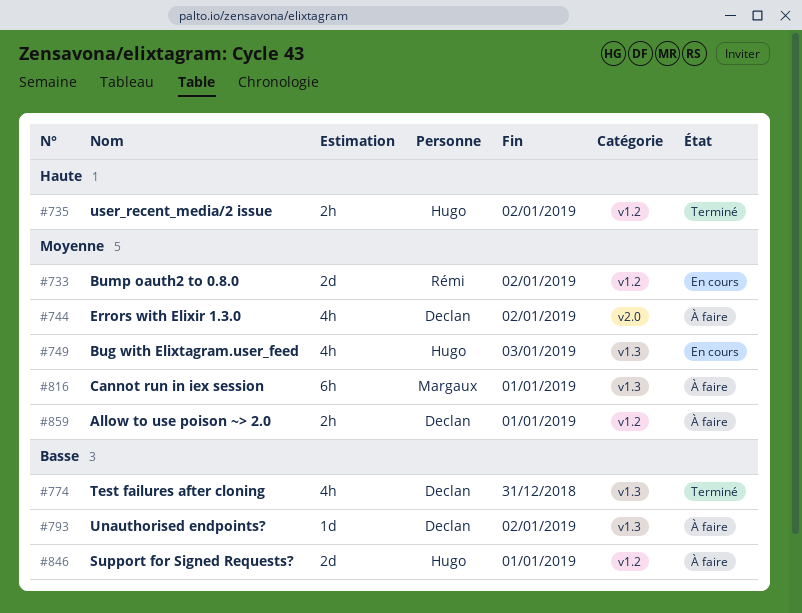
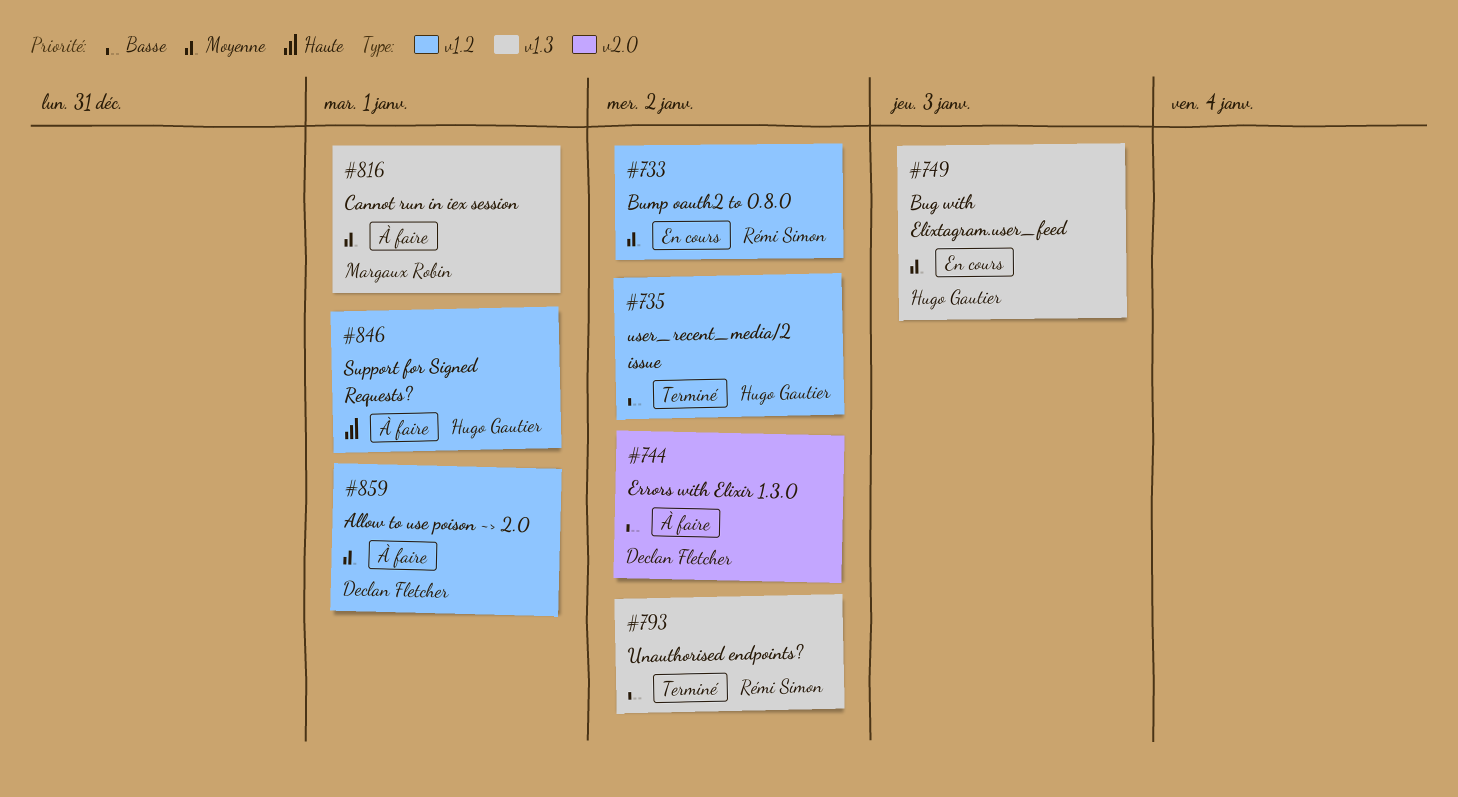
#735, priority: Haute -> Basse
#744, priority: Moyenne -> Basse
#774: present -> none
#793, status: À faire -> Terminé
#793, owner: Declan Fletcher -> Rémi Simon
#846, priority: Basse -> Haute

